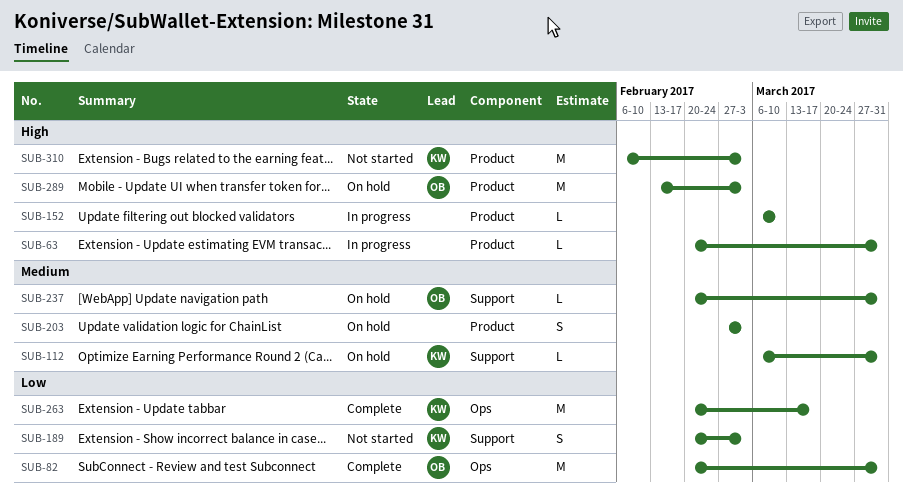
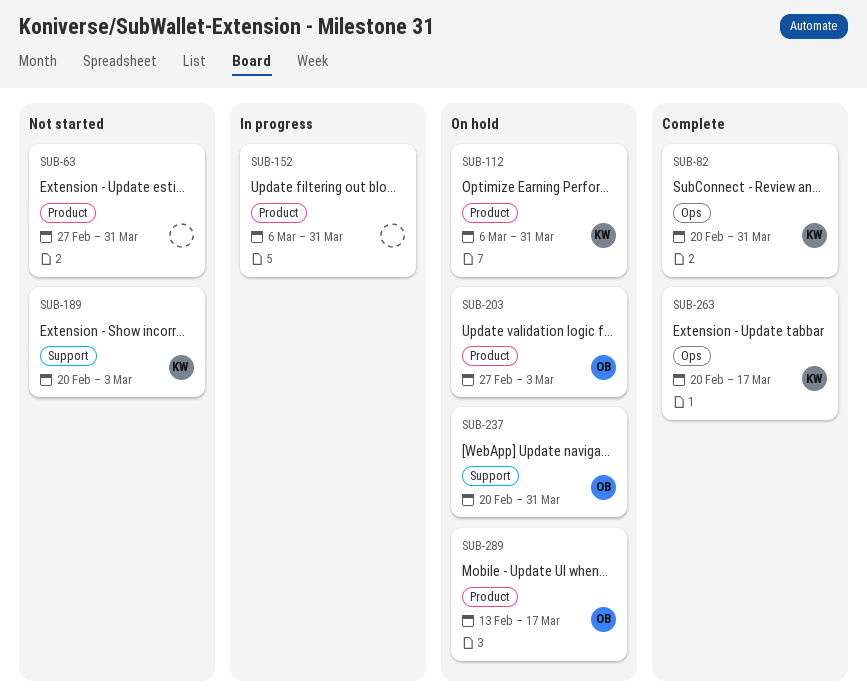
SUB-63, status: In progress -> Not started
SUB-63, start: Feb 20 -> Feb 27
SUB-82, owner: OB -> KW
SUB-112, label: Support -> Product
SUB-152, due: Mar 10 -> Mar 31
SUB-203, owner: none -> OB
SUB-289, due: Mar 3 -> Mar 17
SUB-310: present -> none

